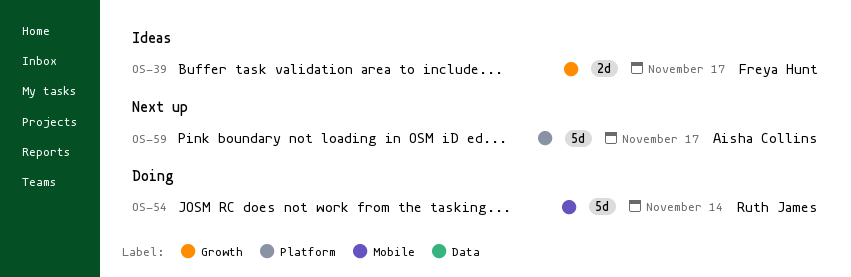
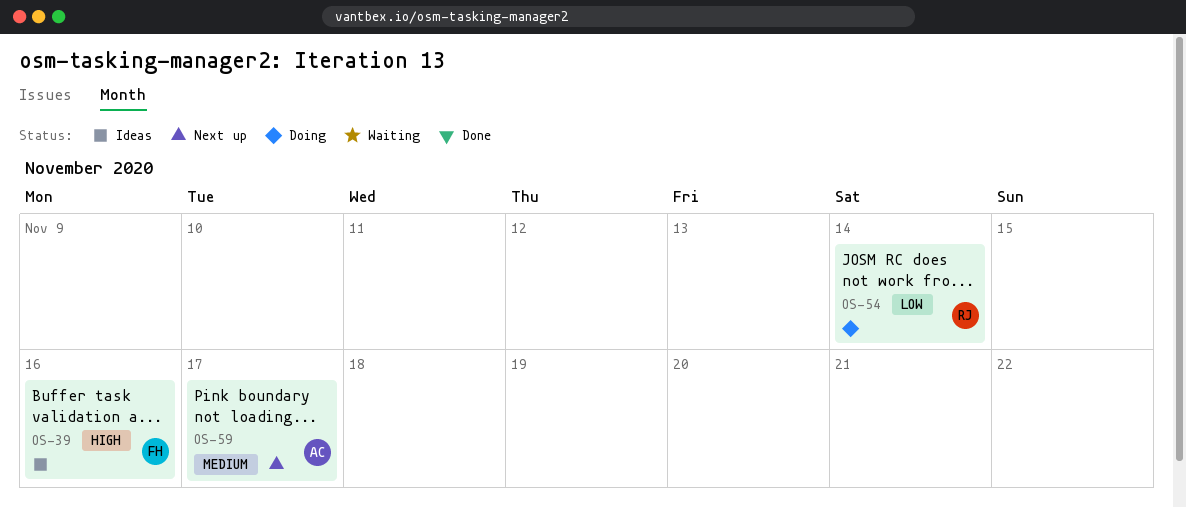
OS-39, due: Nov 17 -> Nov 16

